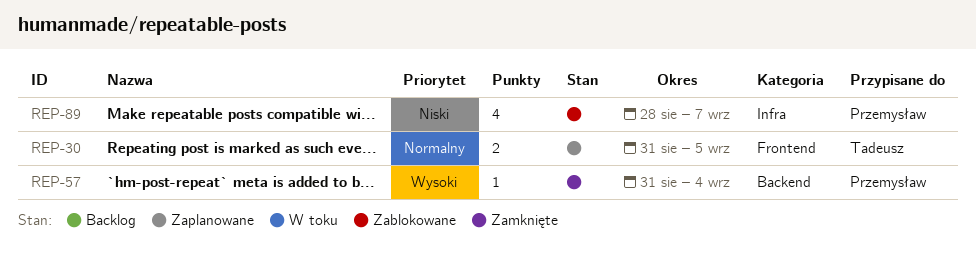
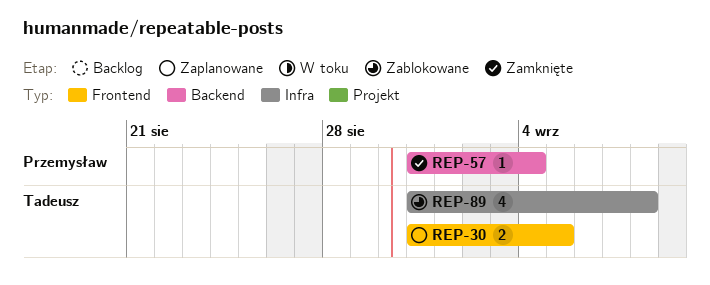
REP-89, owner: Przemysław -> Tadeusz
REP-89, start: Aug 28 -> Aug 31
REP-89, due: Sep 7 -> Sep 8

